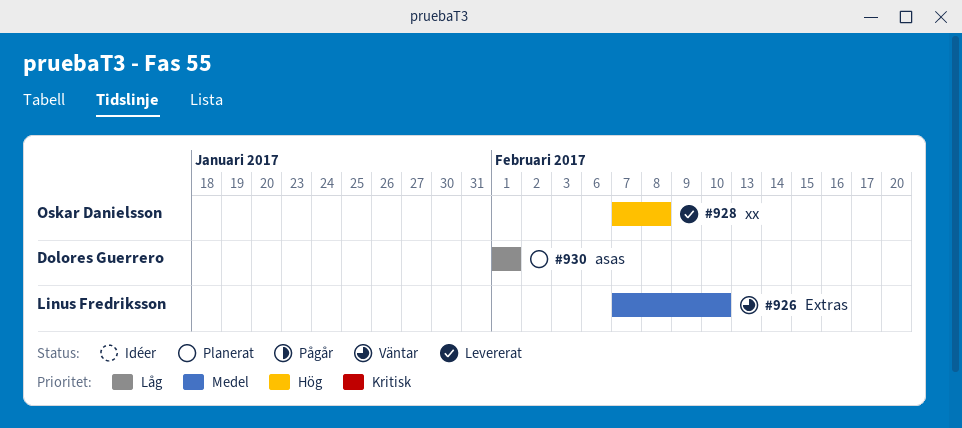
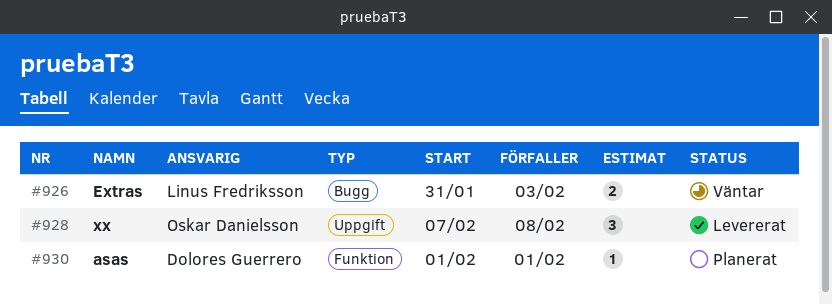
#926, start: Feb 7 -> Jan 31
#926, due: Feb 10 -> Feb 3

